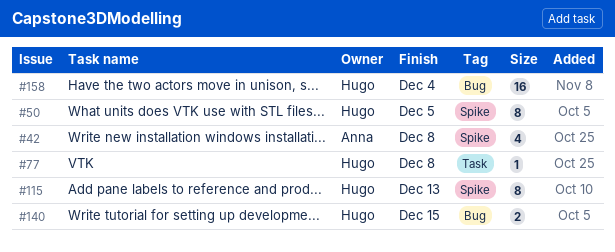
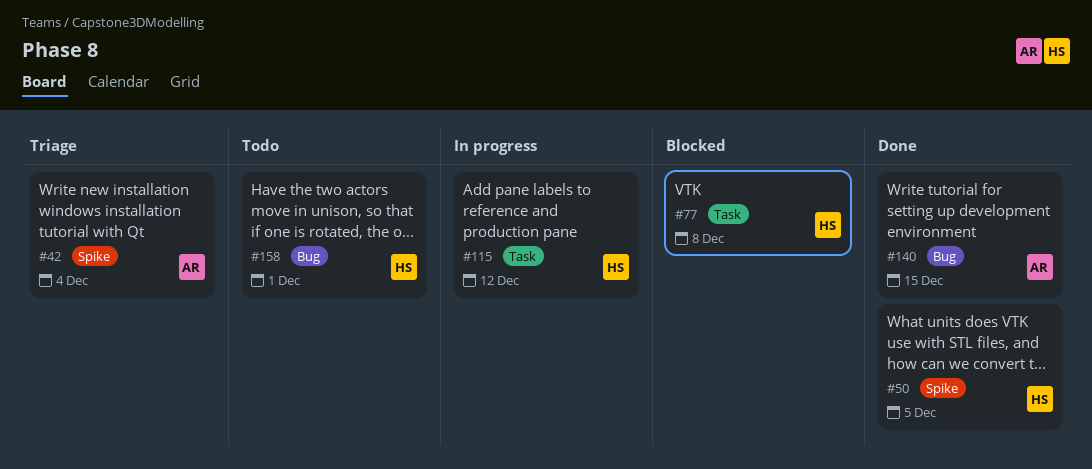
#42, due: Dec 8 -> Dec 4
#115, label: Spike -> Task
#115, due: Dec 13 -> Dec 12
#140, owner: Hugo -> Anna
#158, due: Dec 4 -> Dec 1

